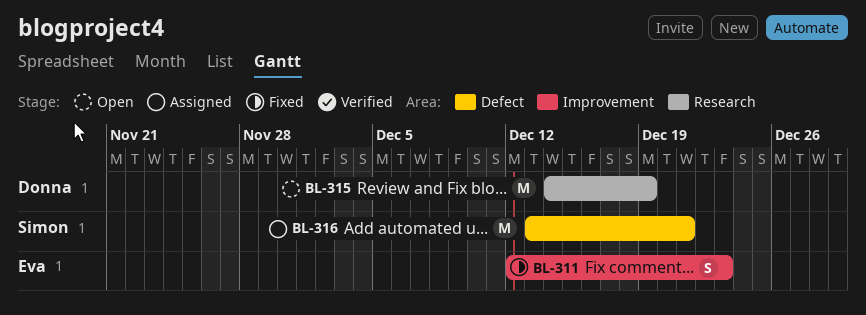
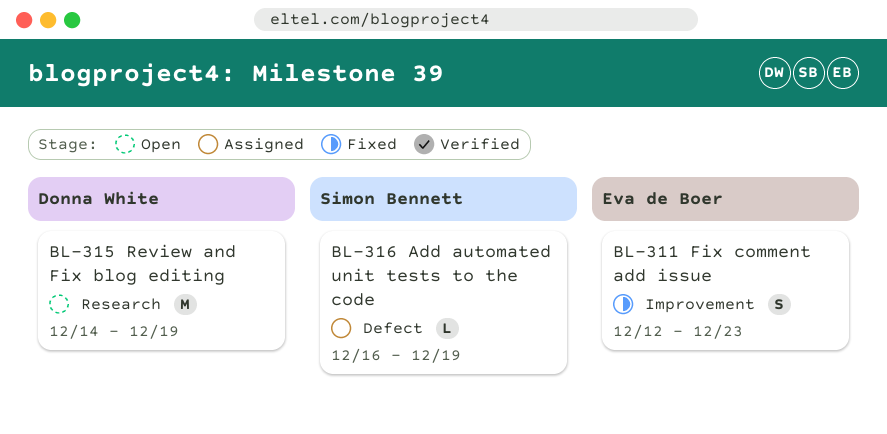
BL-316, estimate: M -> L
BL-316, start: Dec 13 -> Dec 16
BL-316, due: Dec 21 -> Dec 19

